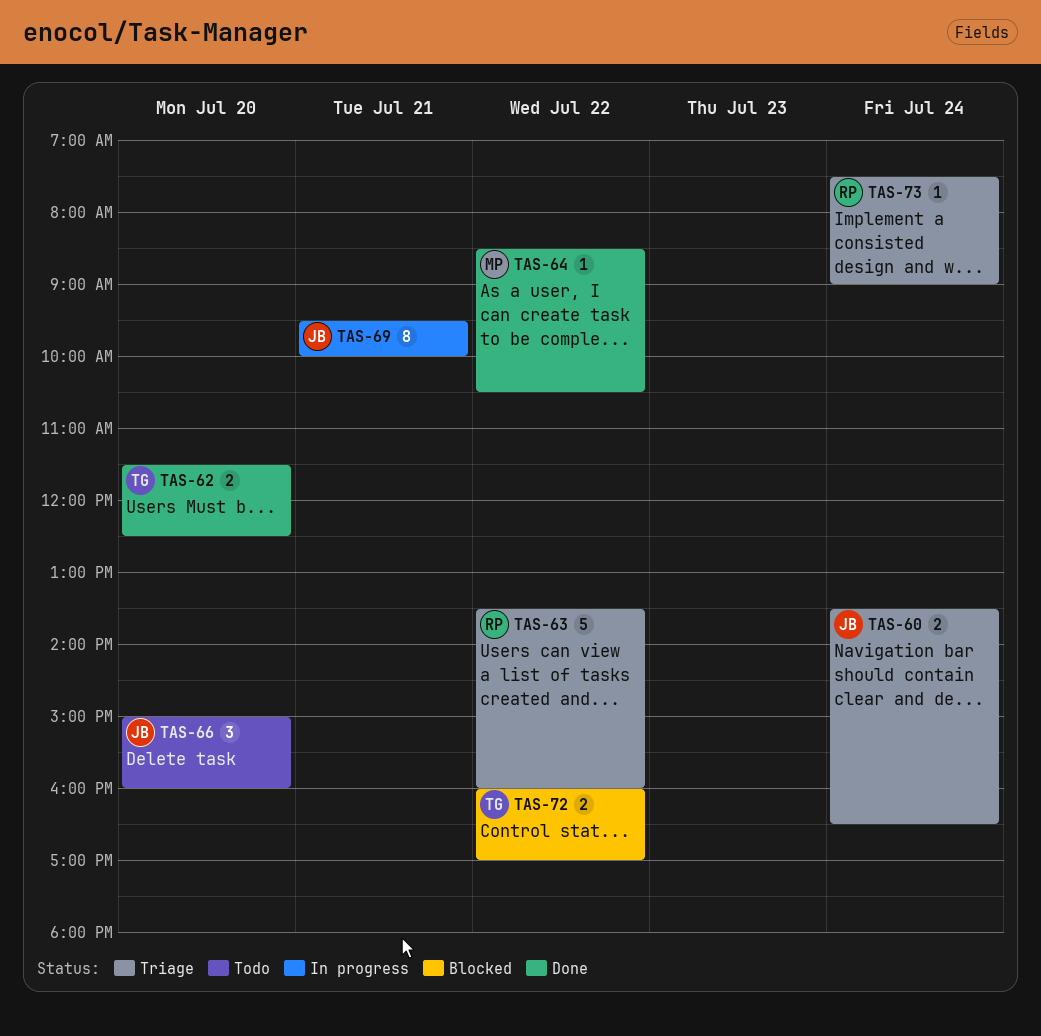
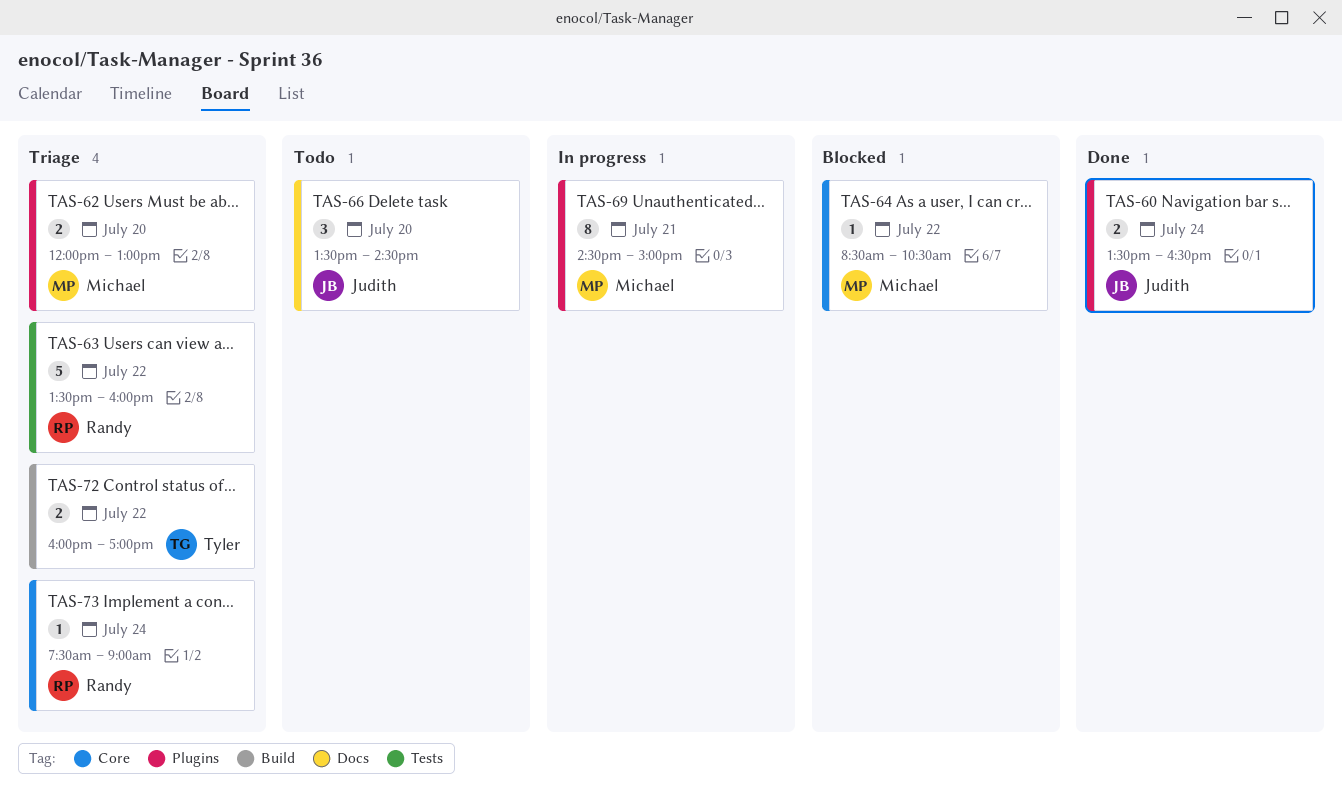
TAS-60, status: Triage -> Done
TAS-62, status: Done -> Triage
TAS-62, owner: Tyler -> Michael
TAS-62, begins: 11:30 -> 12:00
TAS-62, ends: 12:30 -> 13:00
TAS-64, status: Done -> Blocked
TAS-66, begins: 15:00 -> 13:30
TAS-66, ends: 16:00 -> 14:30
TAS-69, owner: Judith -> Michael
TAS-69, begins: 09:30 -> 14:30
TAS-69, ends: 10:00 -> 15:00
TAS-72, status: Blocked -> Triage

